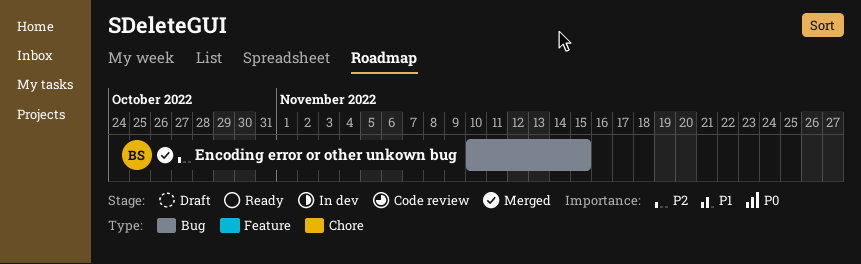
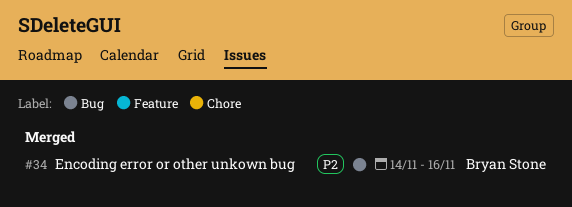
Encoding error or other unkown bug, start: Nov 10 -> Nov 14
Encoding error or other unkown bug, due: Nov 15 -> Nov 16

